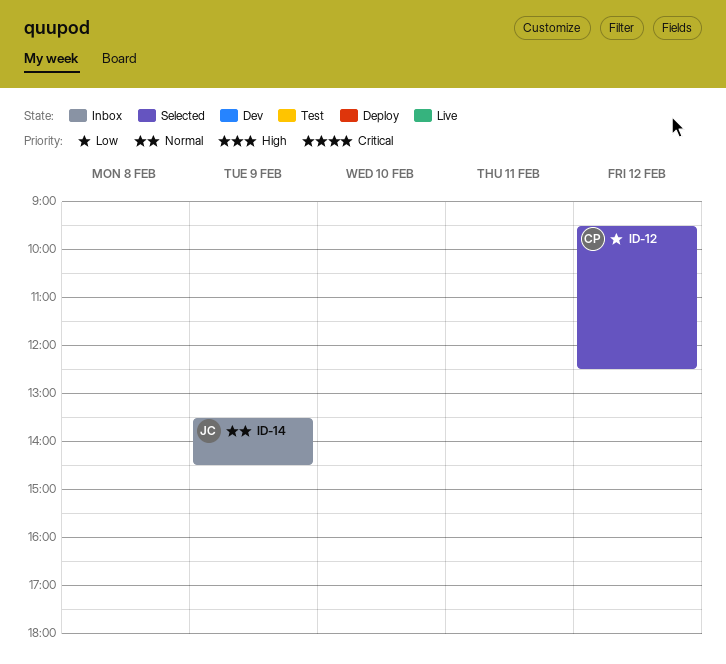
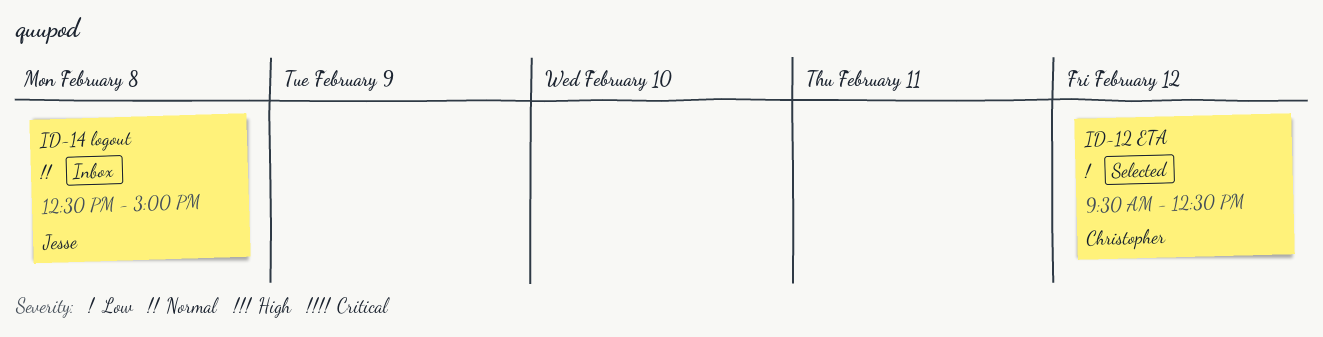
ID-14, day: Feb 9 -> Feb 8
ID-14, begins: 13:30 -> 12:30
ID-14, ends: 14:30 -> 15:00

